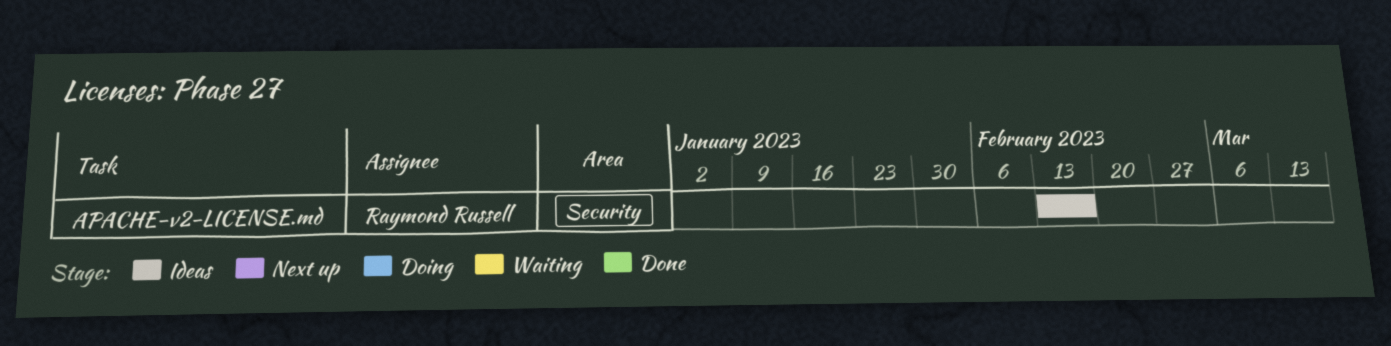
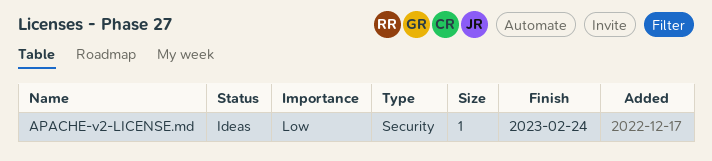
APACHE-v2-LICENSE.md, due: Feb 17 -> Feb 24

